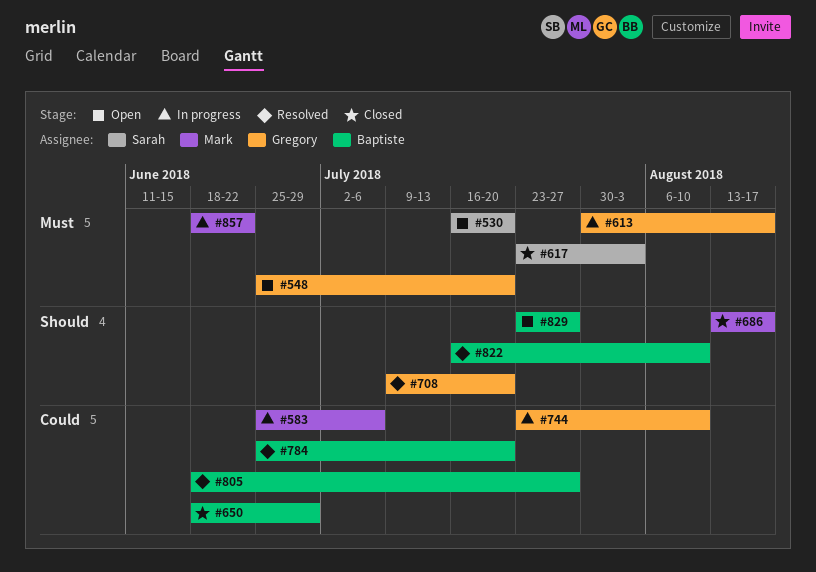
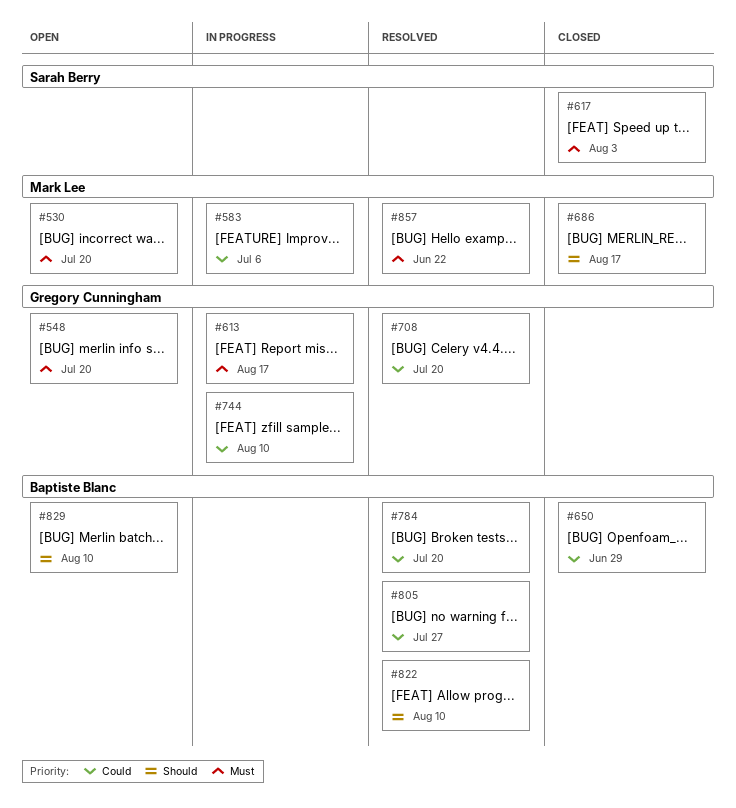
#530, owner: Sarah Berry -> Mark Lee
#708, priority: Should -> Could
#829, due: Jul 27 -> Aug 10
#857, status: In progress -> Resolved

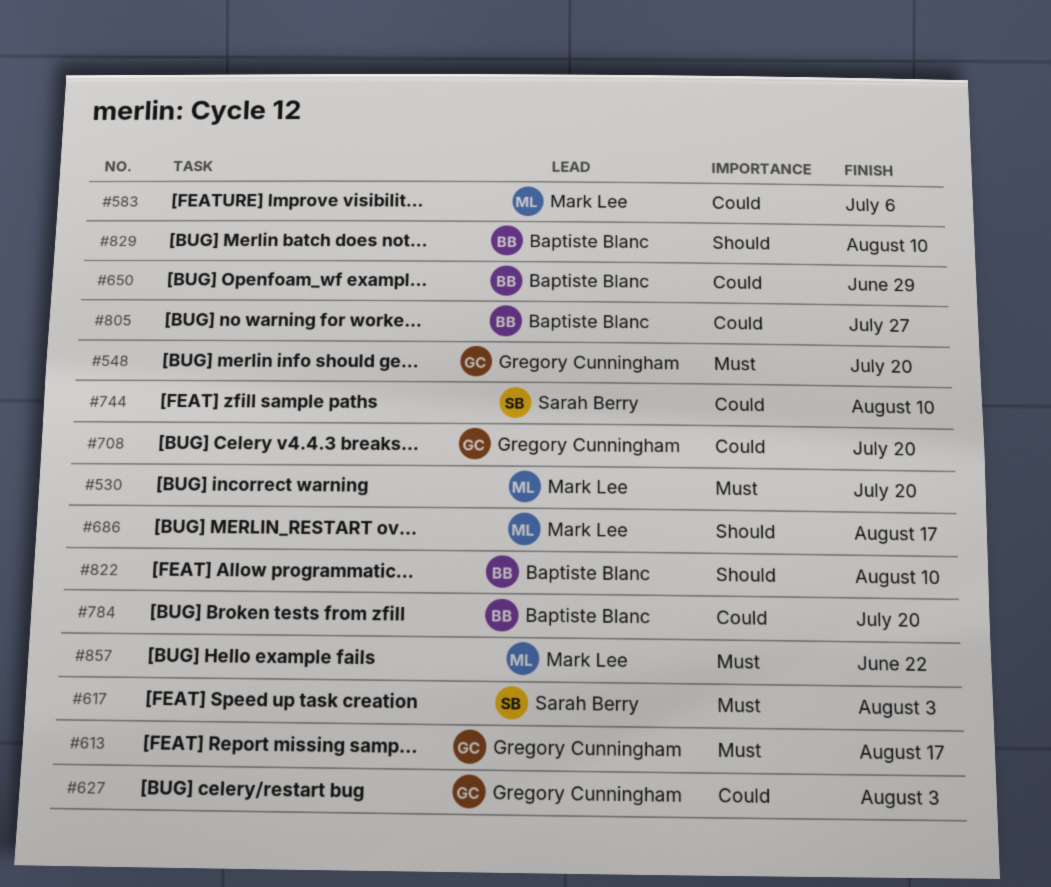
#627: none -> present
#744, owner: Gregory Cunningham -> Sarah Berry

